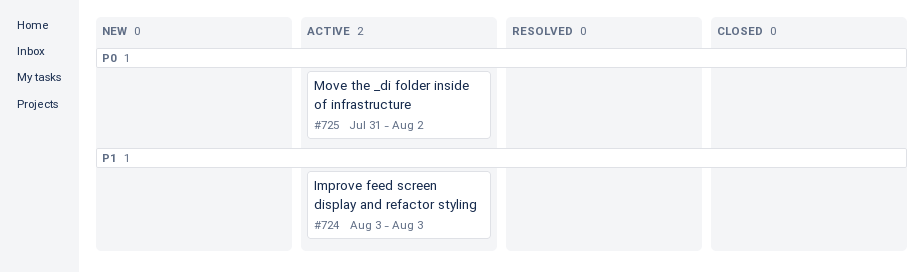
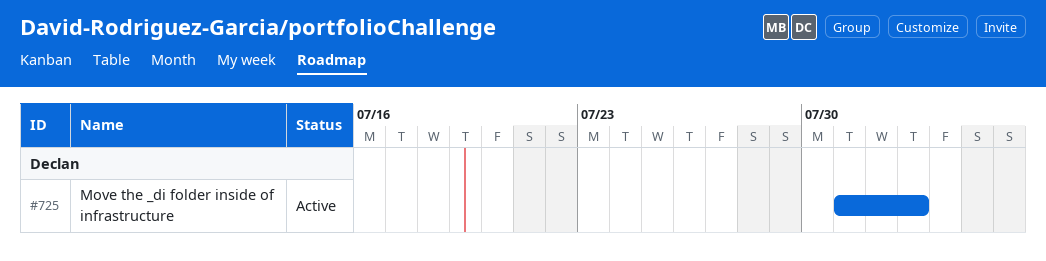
#724: present -> none

